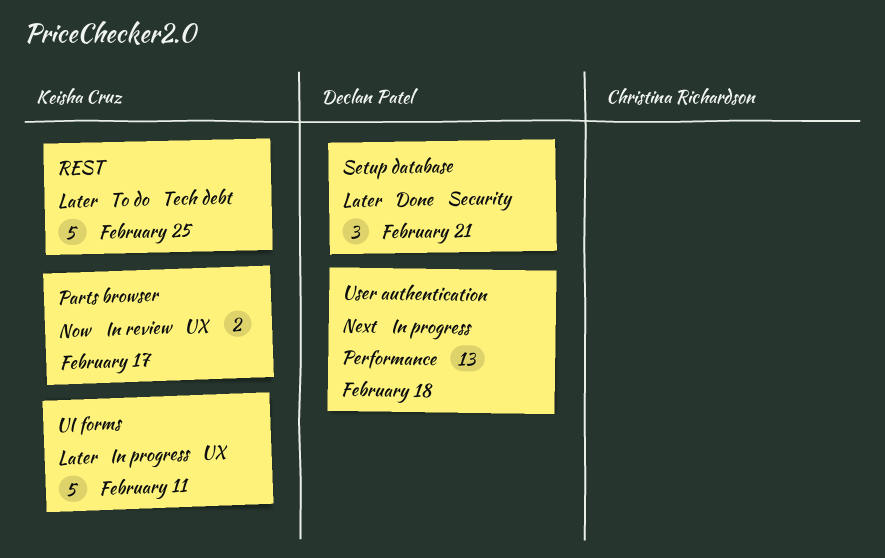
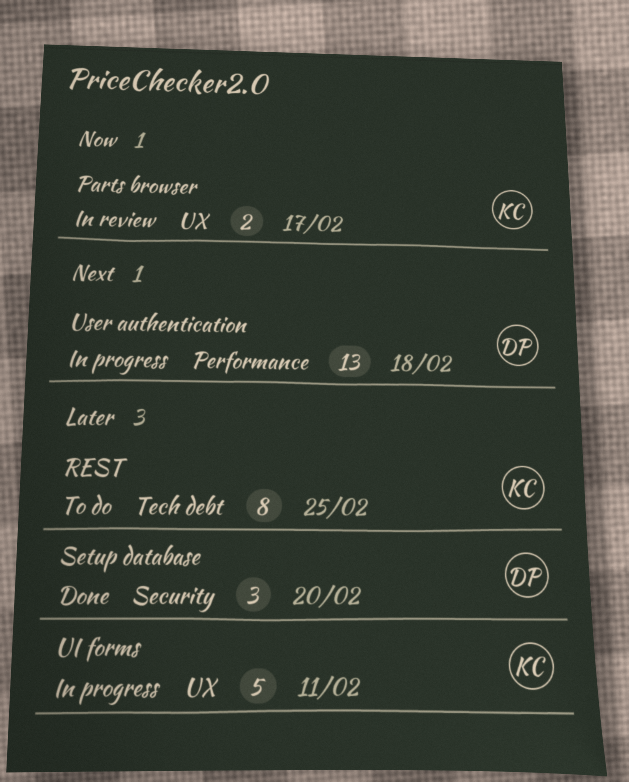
REST, estimate: 5 -> 8
Setup database, due: Feb 21 -> Feb 20

